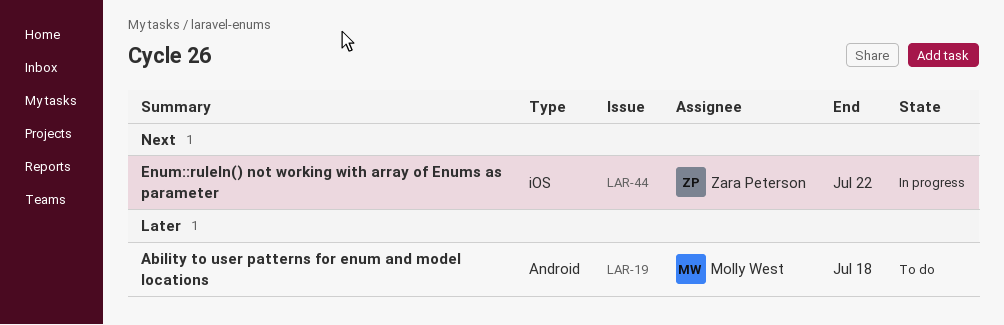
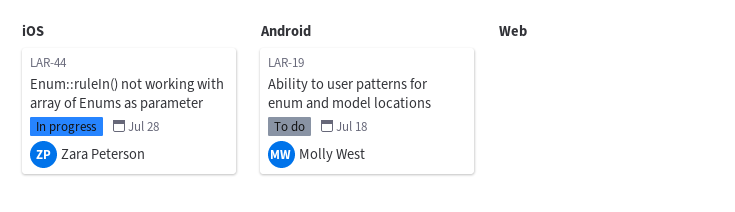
LAR-44, due: Jul 22 -> Jul 28

